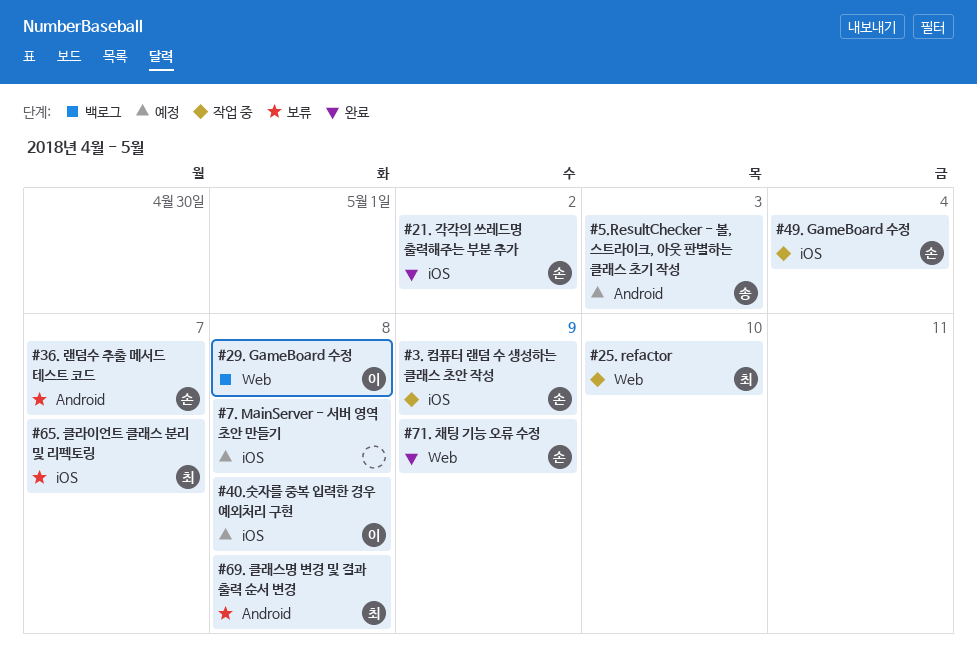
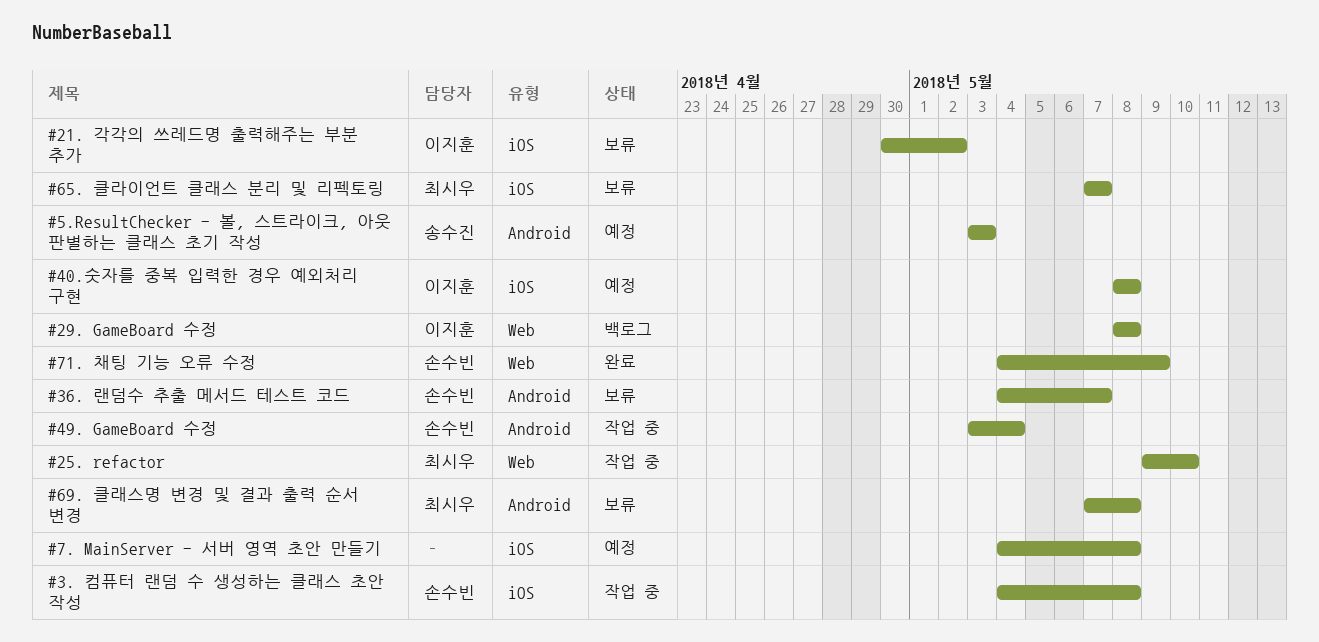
#21. 각각의 쓰레드명 출력해주는 부분 추가, status: 완료 -> 보류
#21. 각각의 쓰레드명 출력해주는 부분 추가, owner: 손수빈 -> 이지훈
#3. 컴퓨터 랜덤 수 생성하는 클래스 초안 작성, due: May 9 -> May 8
#49. GameBoard 수정, label: iOS -> Android

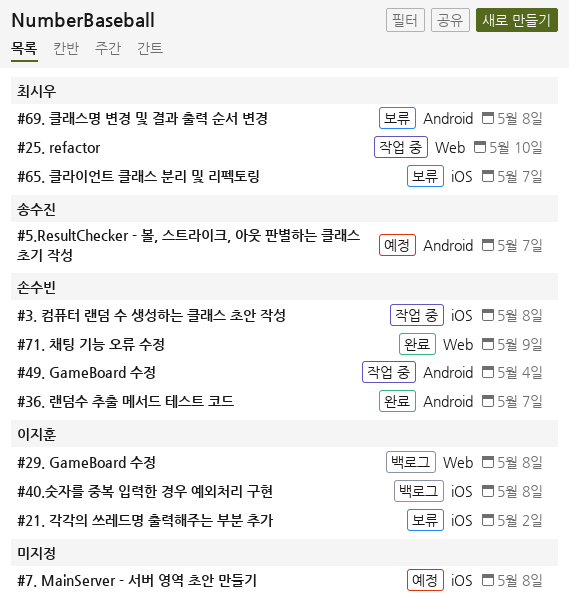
#36. 랜덤수 추출 메서드 테스트 코드, status: 보류 -> 완료
#40.숫자를 중복 입력한 경우 예외처리 구현, status: 예정 -> 백로그
#5.ResultChecker - 볼, 스트라이크, 아웃 판별하는 클래스 초기 작성, due: May 3 -> May 7

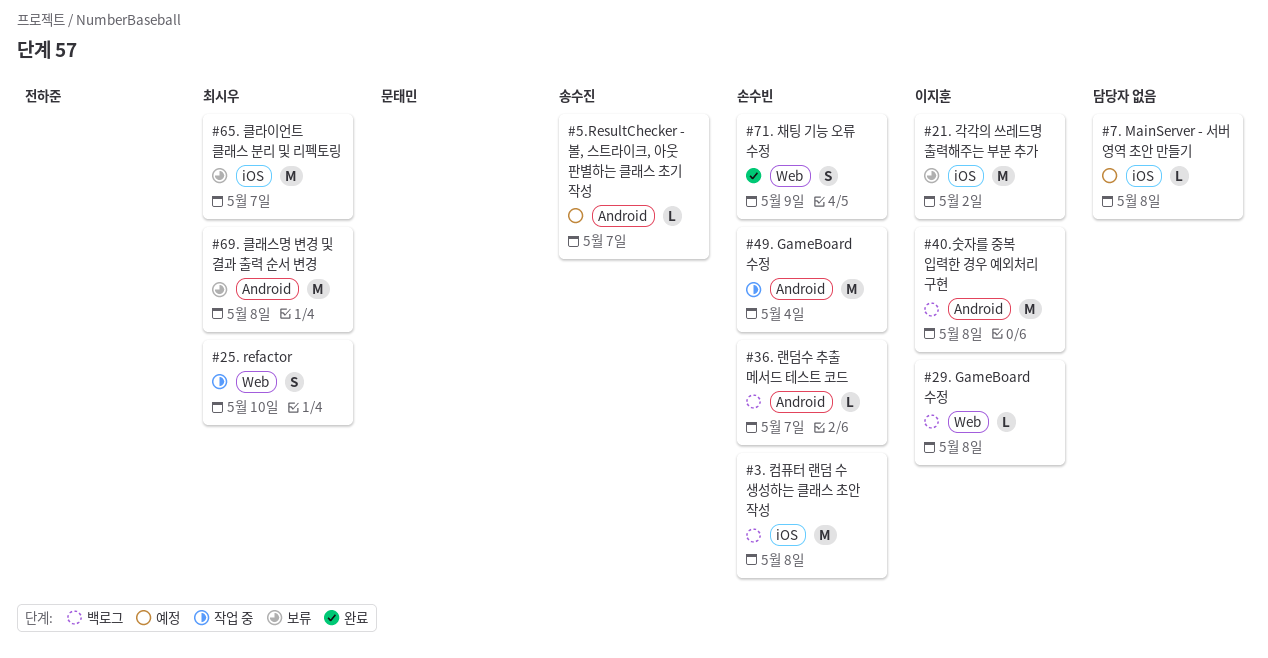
#3. 컴퓨터 랜덤 수 생성하는 클래스 초안 작성, status: 작업 중 -> 백로그
#36. 랜덤수 추출 메서드 테스트 코드, status: 완료 -> 백로그
#40.숫자를 중복 입력한 경우 예외처리 구현, label: iOS -> Android

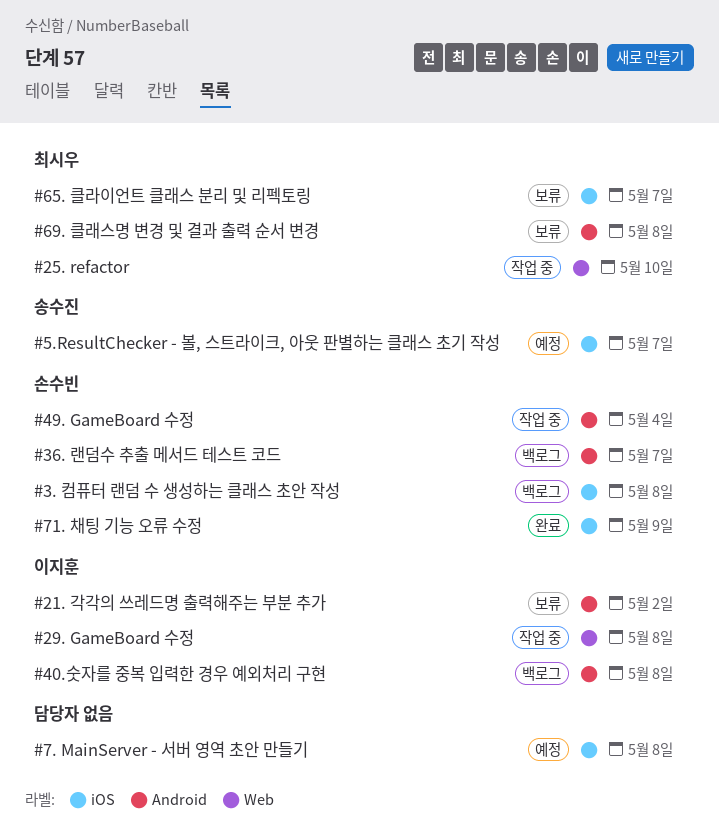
#21. 각각의 쓰레드명 출력해주는 부분 추가, label: iOS -> Android
#29. GameBoard 수정, status: 백로그 -> 작업 중
#5.ResultChecker - 볼, 스트라이크, 아웃 판별하는 클래스 초기 작성, label: Android -> iOS
#71. 채팅 기능 오류 수정, label: Web -> iOS

